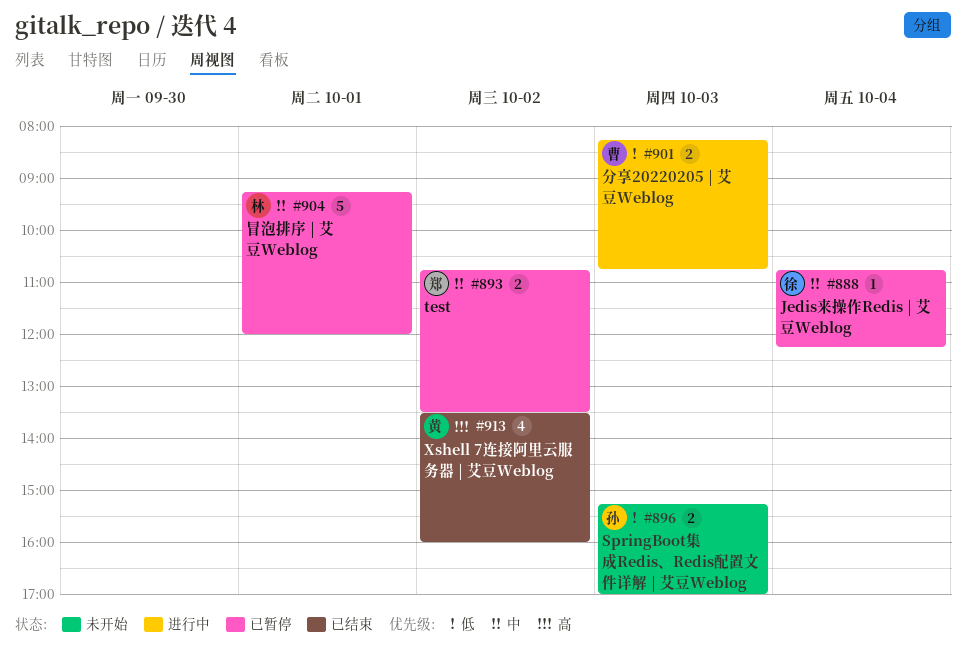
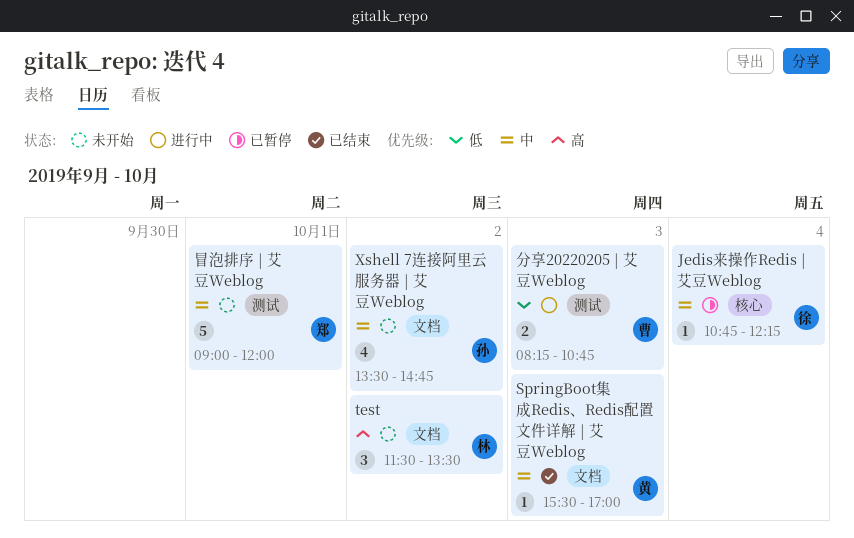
SpringBoot集成Redis、Redis配置文件详解 | 艾豆Weblog, status: 未开始 -> 已结束
SpringBoot集成Redis、Redis配置文件详解 | 艾豆Weblog, owner: 孙 -> 黄
SpringBoot集成Redis、Redis配置文件详解 | 艾豆Weblog, priority: 低 -> 中
SpringBoot集成Redis、Redis配置文件详解 | 艾豆Weblog, estimate: 2 -> 1
SpringBoot集成Redis、Redis配置文件详解 | 艾豆Weblog, begins: 15:15 -> 15:30
test, status: 已暂停 -> 未开始
test, owner: 郑 -> 林
test, priority: 中 -> 高
test, estimate: 2 -> 3
test, begins: 10:45 -> 11:30
Xshell 7连接阿里云服务器 | 艾豆Weblog, status: 已结束 -> 未开始
Xshell 7连接阿里云服务器 | 艾豆Weblog, owner: 黄 -> 孙
Xshell 7连接阿里云服务器 | 艾豆Weblog, priority: 高 -> 中
Xshell 7连接阿里云服务器 | 艾豆Weblog, ends: 16:00 -> 14:45
冒泡排序 | 艾豆Weblog, status: 已暂停 -> 未开始
冒泡排序 | 艾豆Weblog, owner: 林 -> 郑
冒泡排序 | 艾豆Weblog, begins: 09:15 -> 09:00

